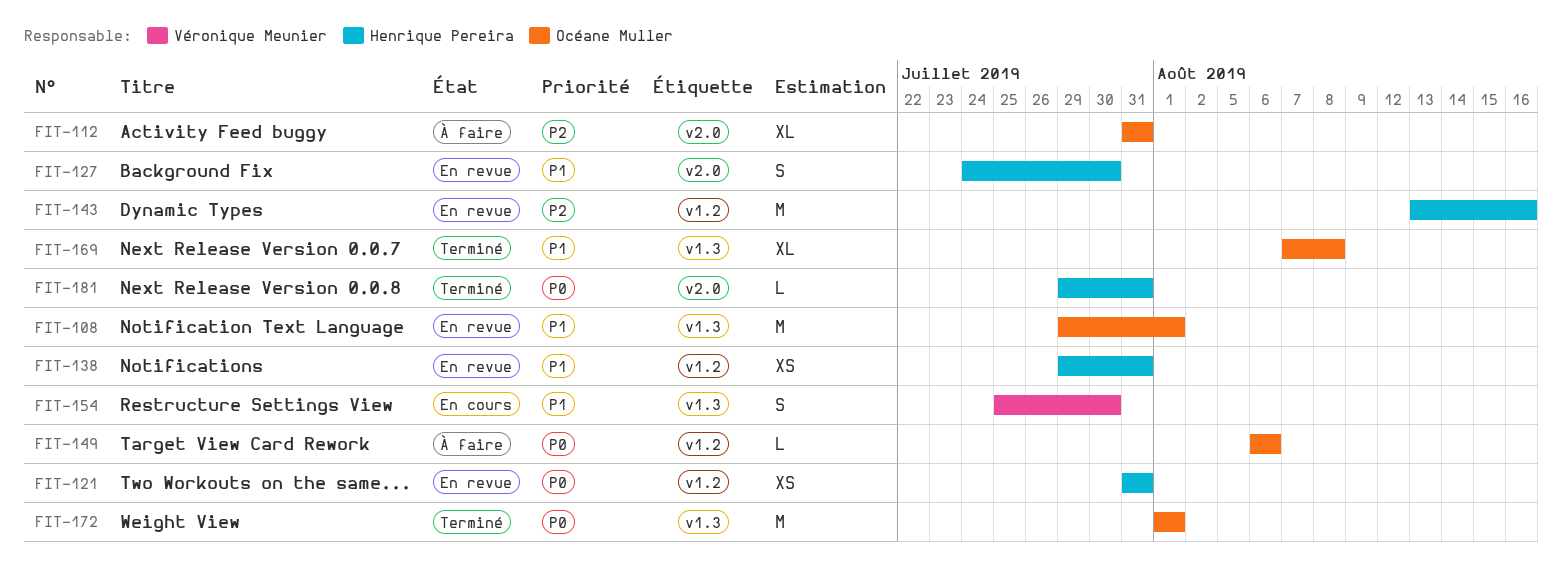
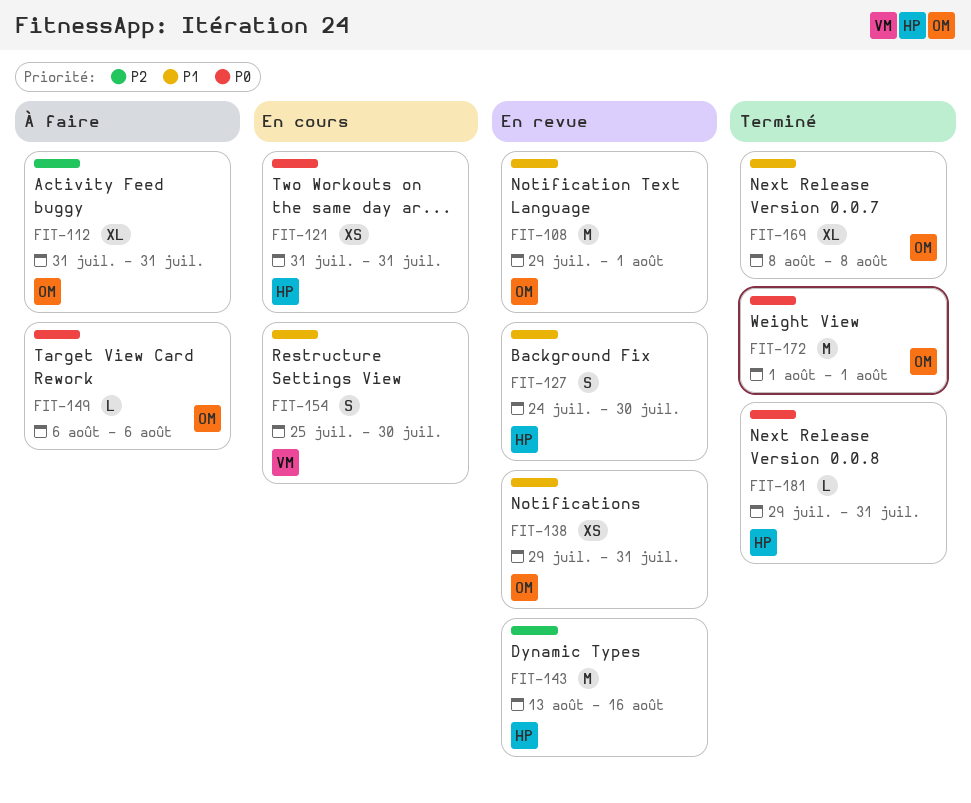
FIT-121, status: En revue -> En cours
FIT-138, owner: Henrique Pereira -> Océane Muller
FIT-169, start: Aug 7 -> Aug 8

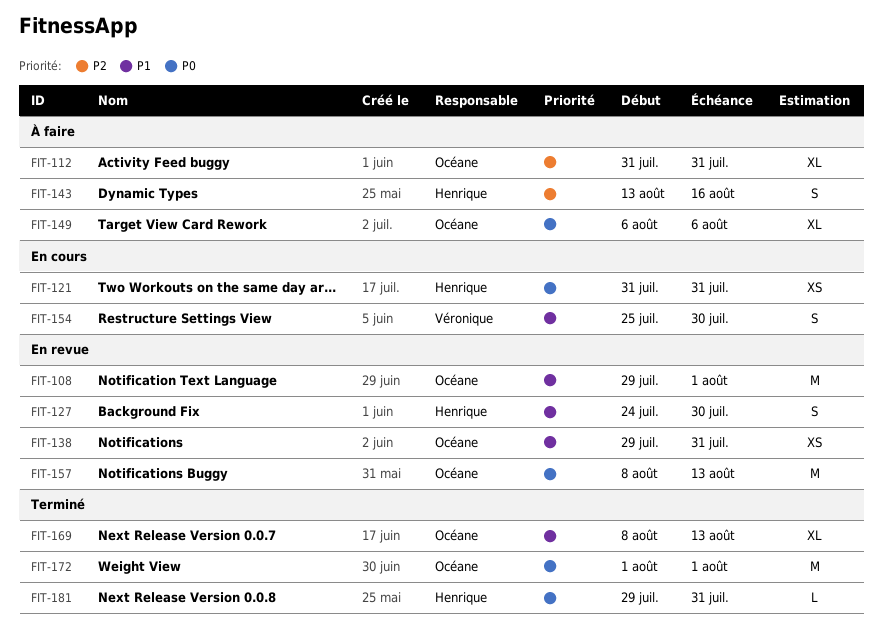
FIT-143, status: En revue -> À faire
FIT-143, estimate: M -> S
FIT-149, estimate: L -> XL
FIT-157: none -> present
FIT-169, due: Aug 8 -> Aug 13

